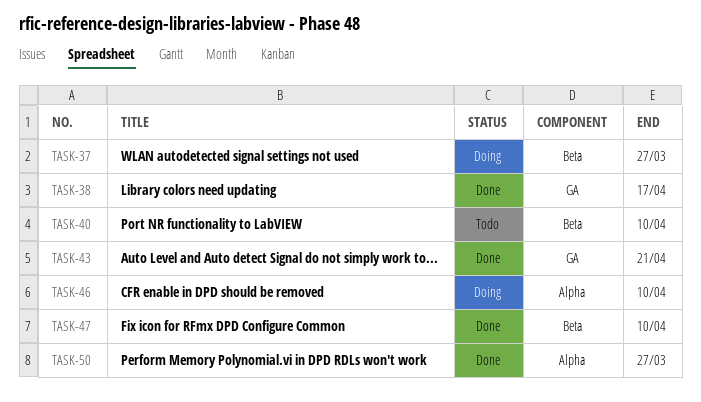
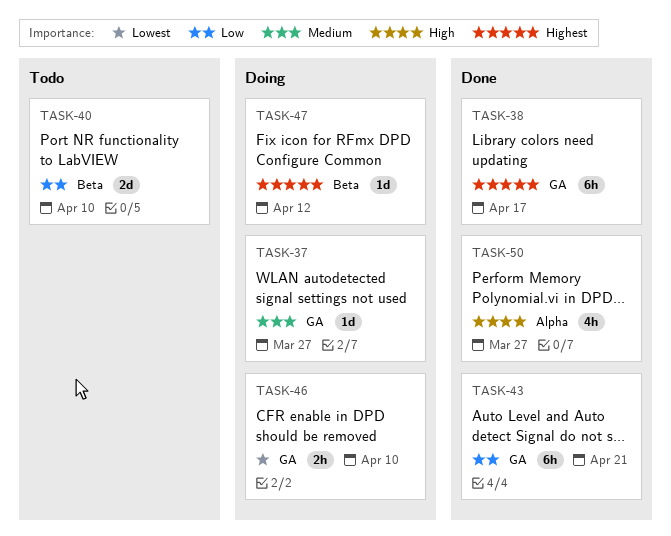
TASK-37, label: Beta -> GA
TASK-46, label: Alpha -> GA
TASK-47, status: Done -> Doing
TASK-47, due: Apr 10 -> Apr 12

